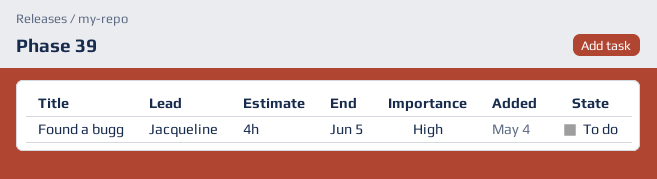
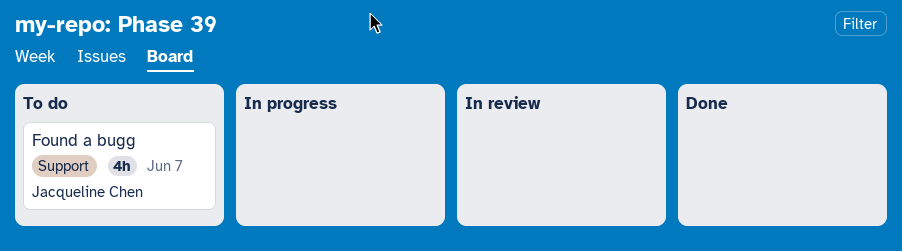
Found a bugg, due: Jun 5 -> Jun 7

